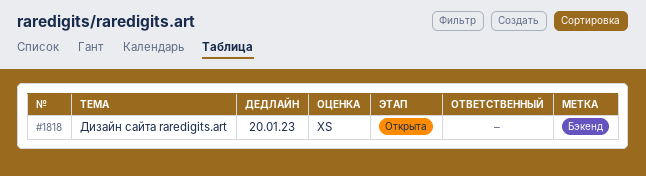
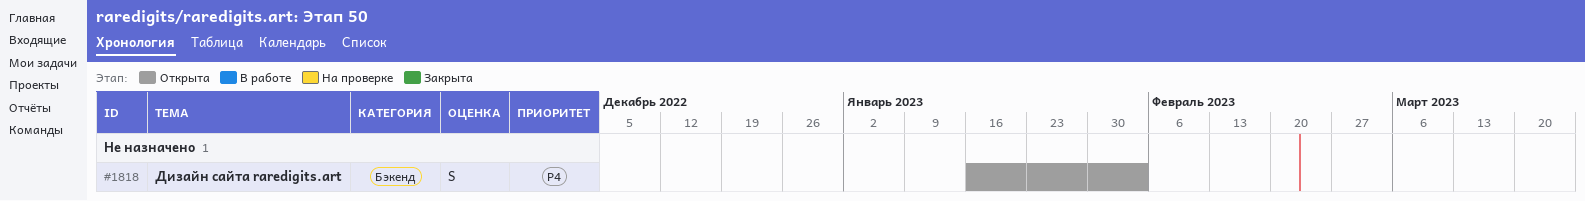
#1818, estimate: XS -> S
#1818, due: Jan 20 -> Feb 3

